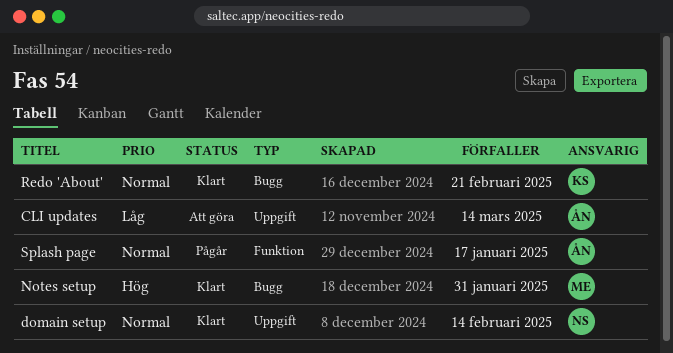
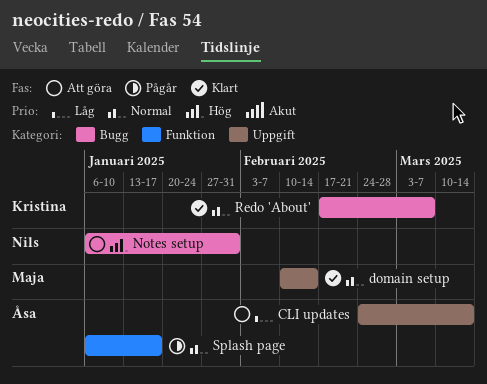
domain setup, owner: Nils -> Maja
Notes setup, status: Klart -> Att göra
Notes setup, owner: Maja -> Nils
Redo 'About', due: Feb 21 -> Mar 7

